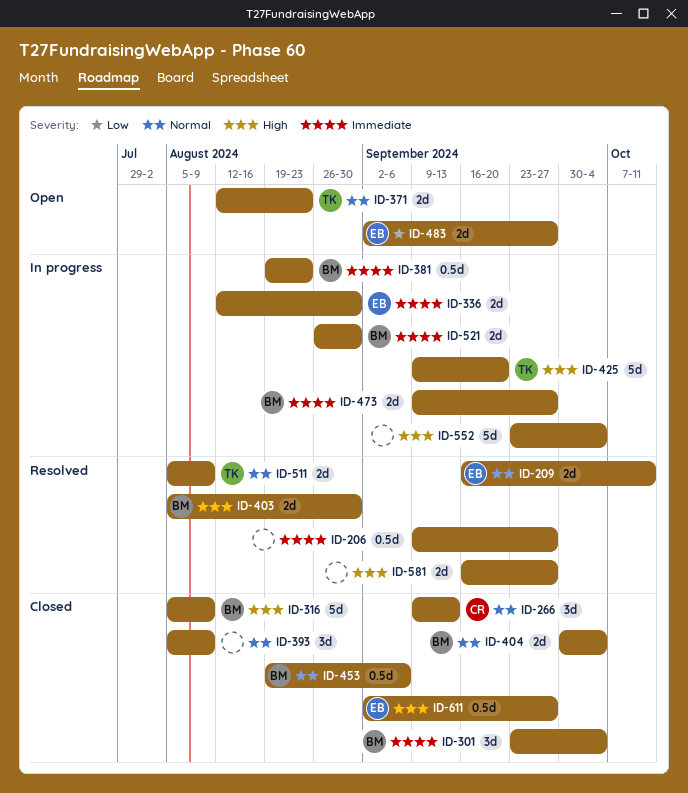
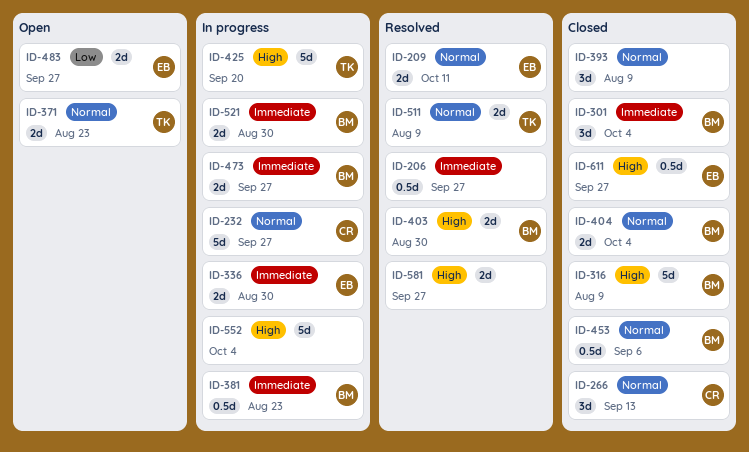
ID-232: none -> present

